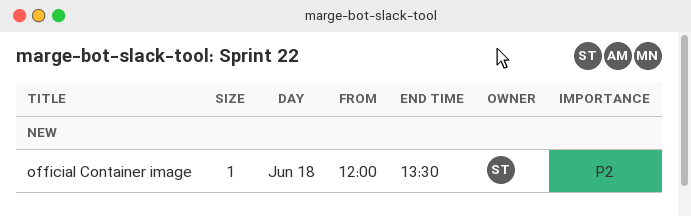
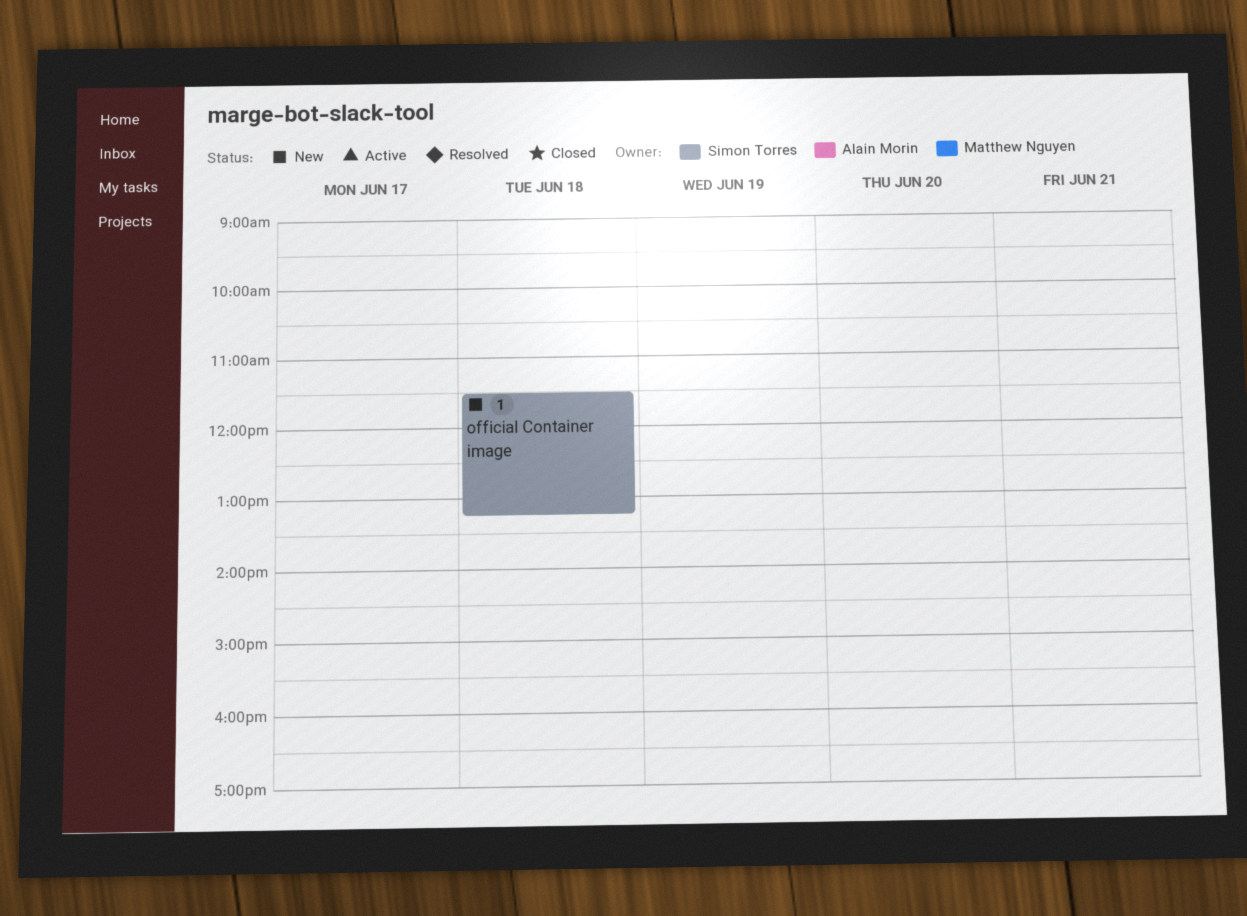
official Container image, begins: 12:00 -> 11:30
official Container image, ends: 13:30 -> 13:15

